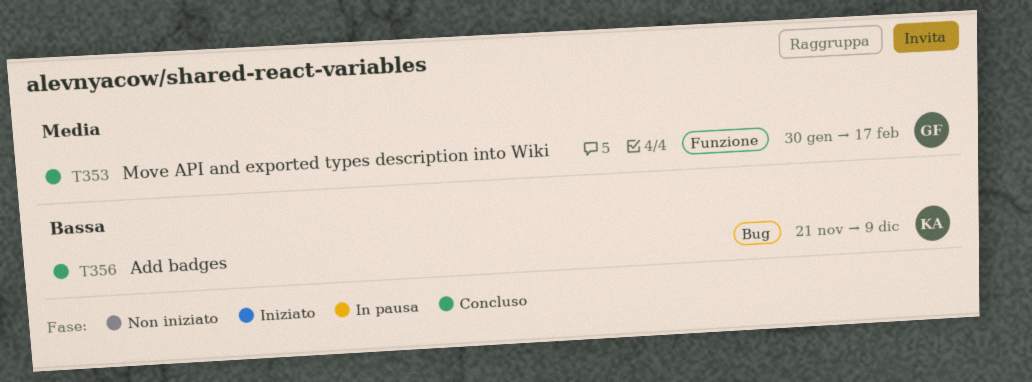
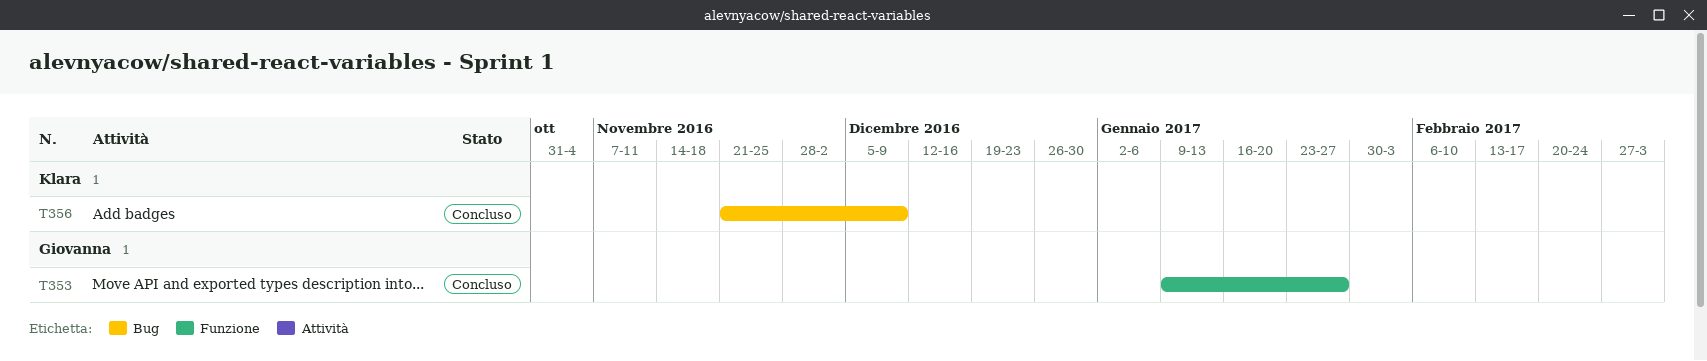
T353, start: Jan 30 -> Jan 9
T353, due: Feb 17 -> Jan 27

